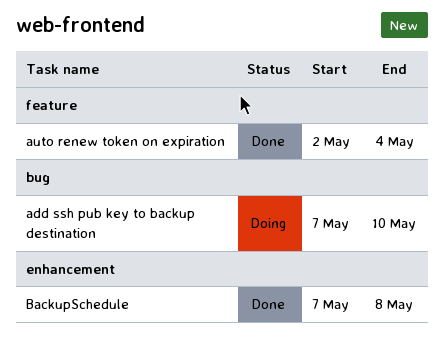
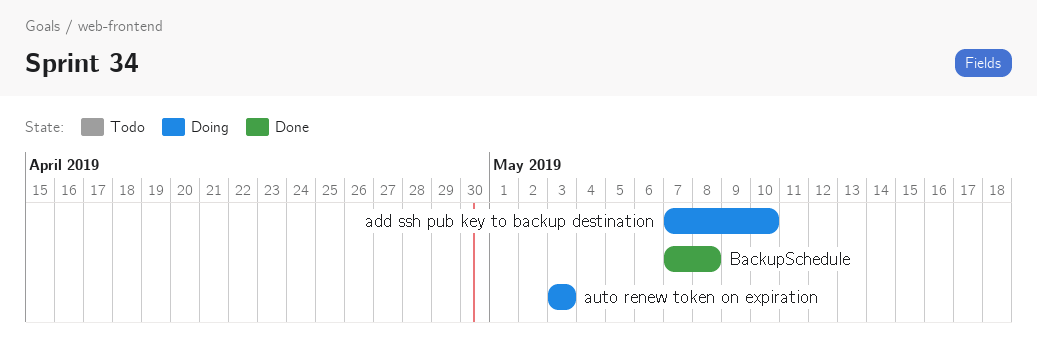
auto renew token on expiration, status: Done -> Doing
auto renew token on expiration, start: May 2 -> May 3
auto renew token on expiration, due: May 4 -> May 3

